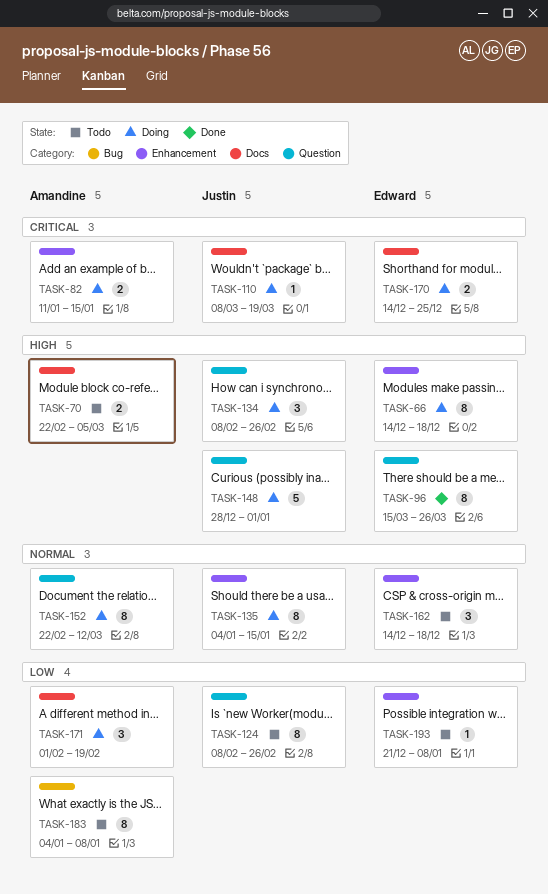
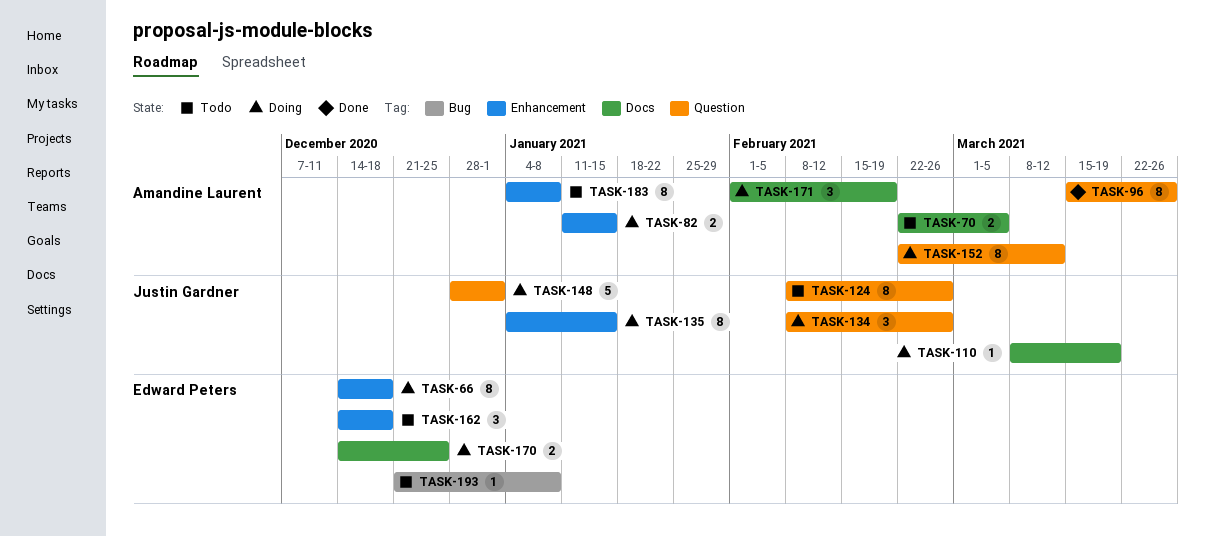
TASK-96, owner: Edward Peters -> Amandine Laurent
TASK-183, label: Bug -> Enhancement
TASK-193, label: Enhancement -> Bug

